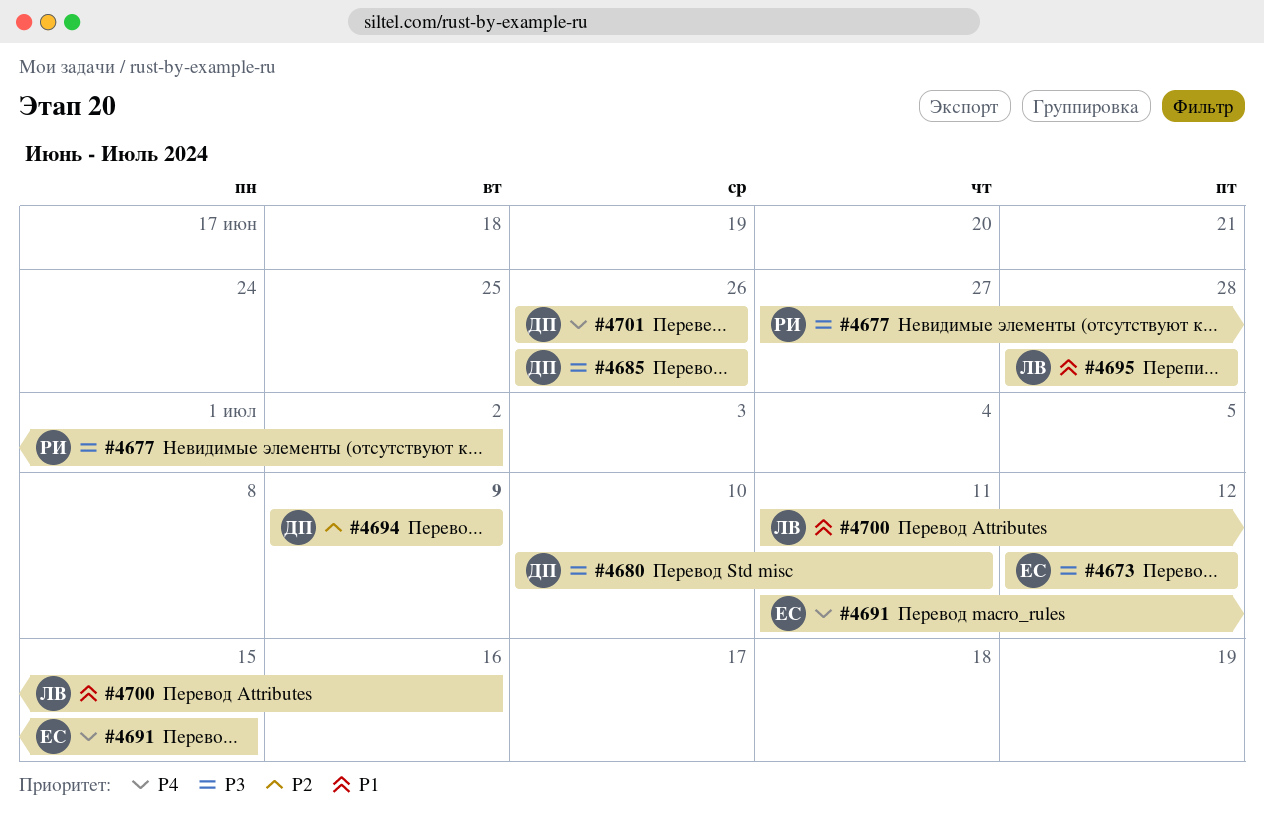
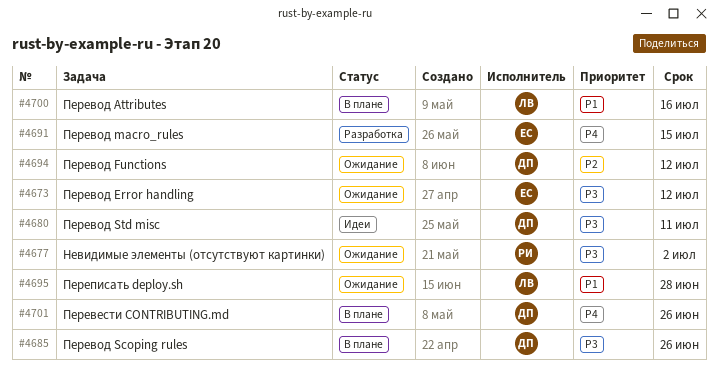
#4694, due: Jul 9 -> Jul 12

